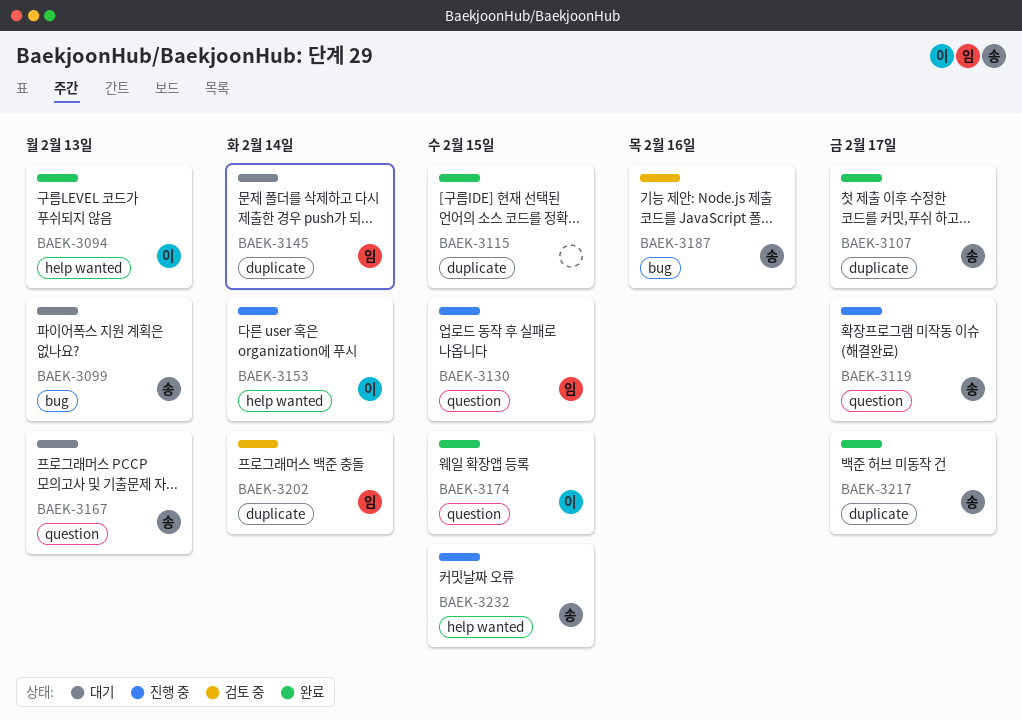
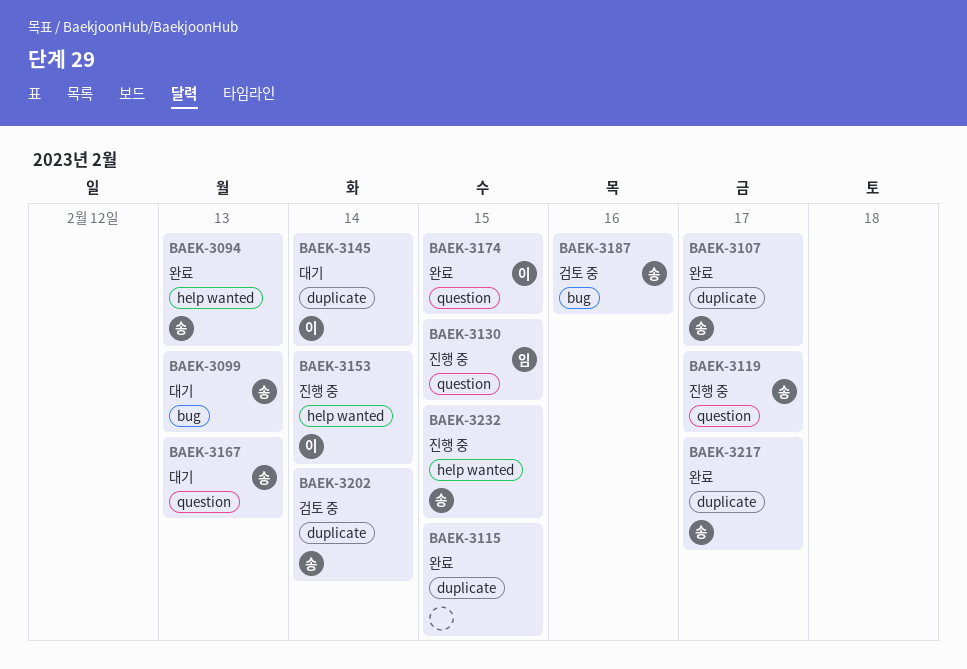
BAEK-3094, owner: 이 -> 송
BAEK-3145, owner: 임 -> 이
BAEK-3202, owner: 임 -> 송

